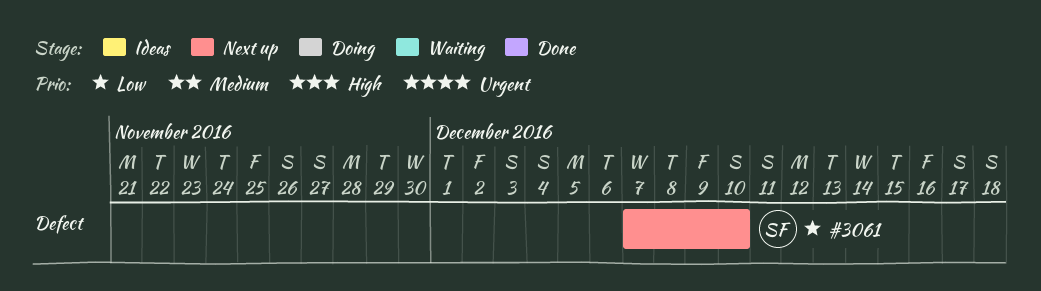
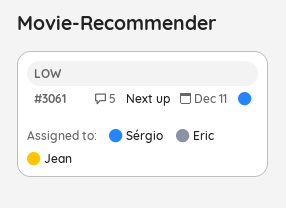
#3061, due: Dec 10 -> Dec 11

